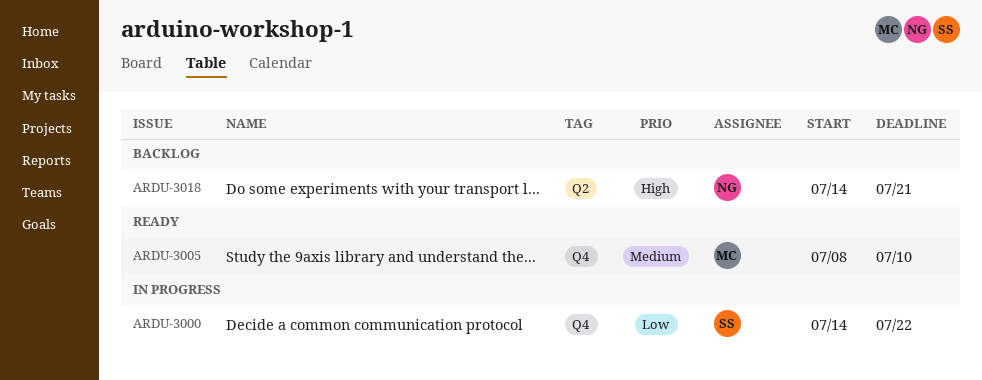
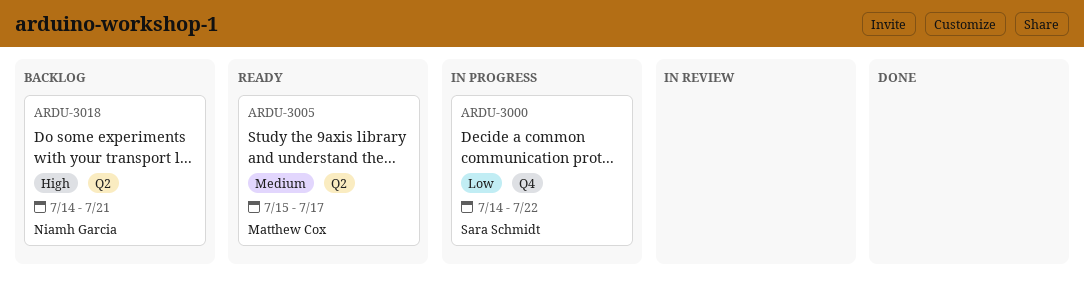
ARDU-3005, label: Q4 -> Q2
ARDU-3005, start: Jul 8 -> Jul 15
ARDU-3005, due: Jul 10 -> Jul 17

